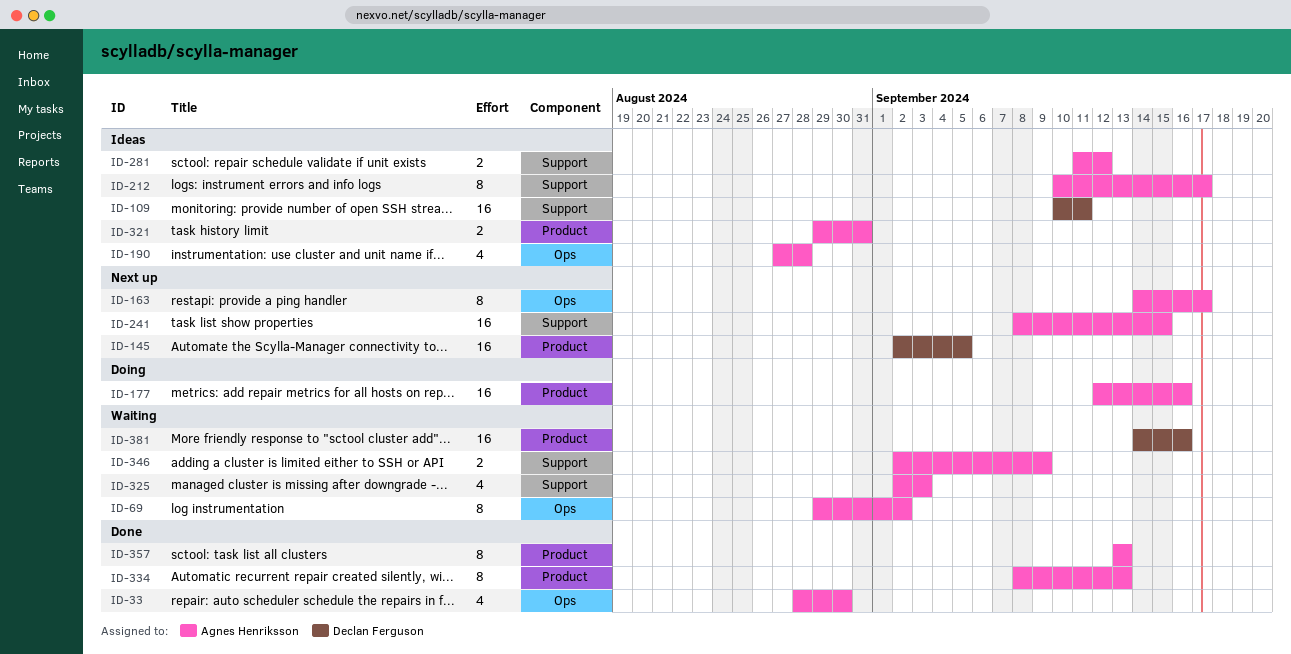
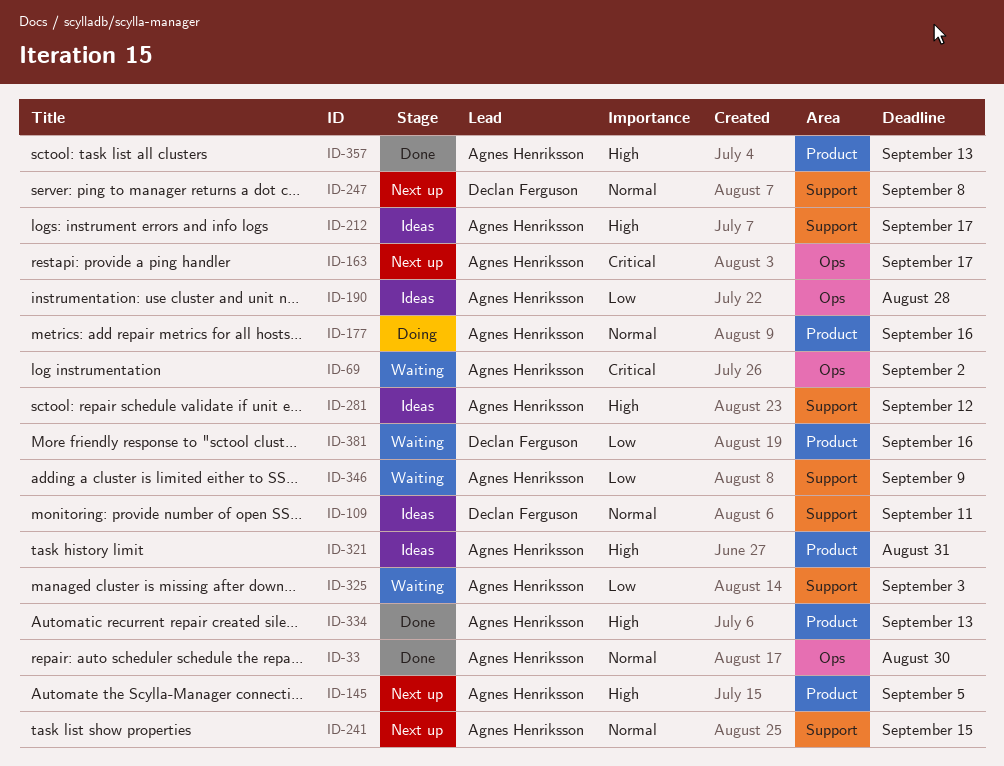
ID-145, owner: Declan Ferguson -> Agnes Henriksson
ID-247: none -> present

